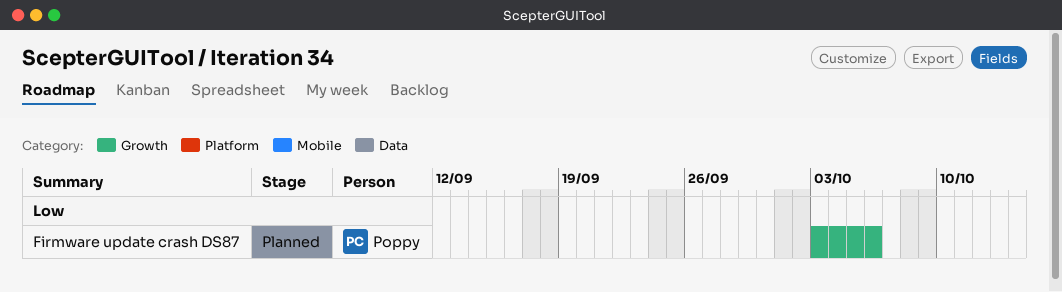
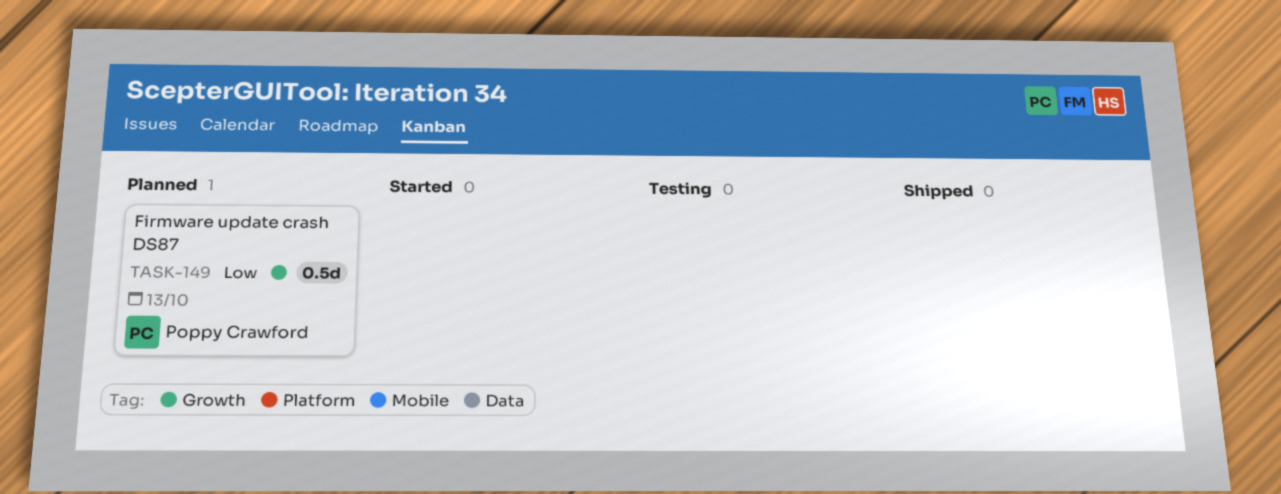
Firmware update crash DS87, due: Oct 6 -> Oct 13

